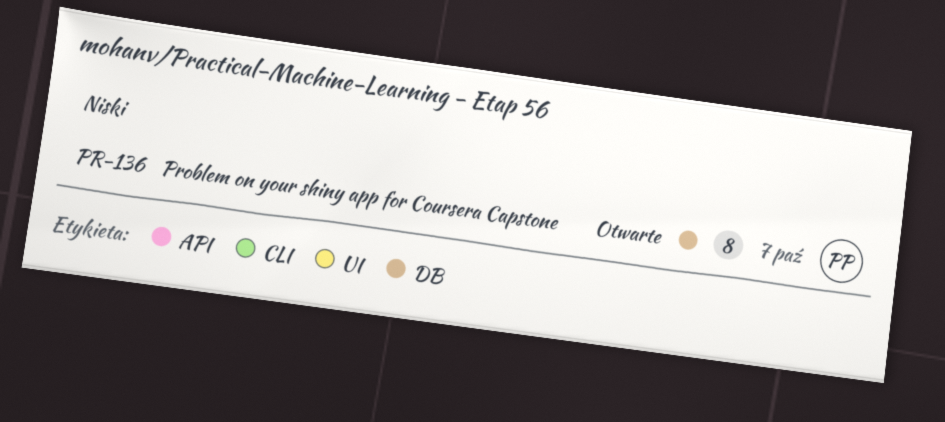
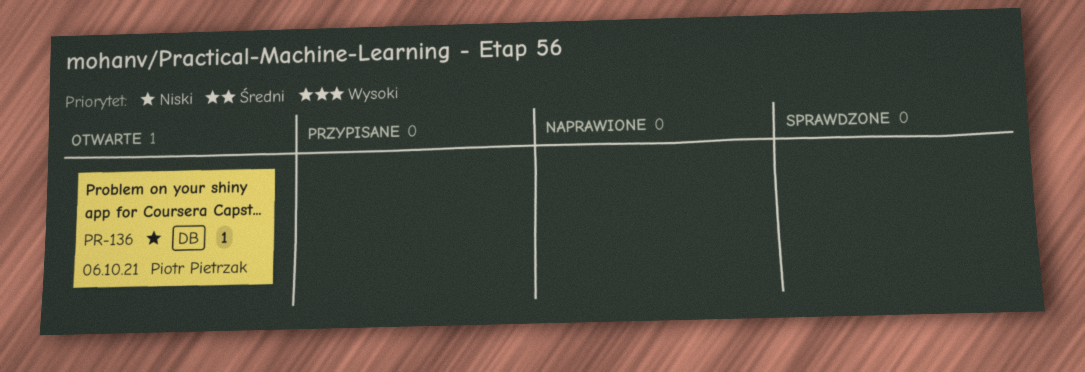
PR-136, estimate: 8 -> 1
PR-136, due: Oct 7 -> Oct 6

